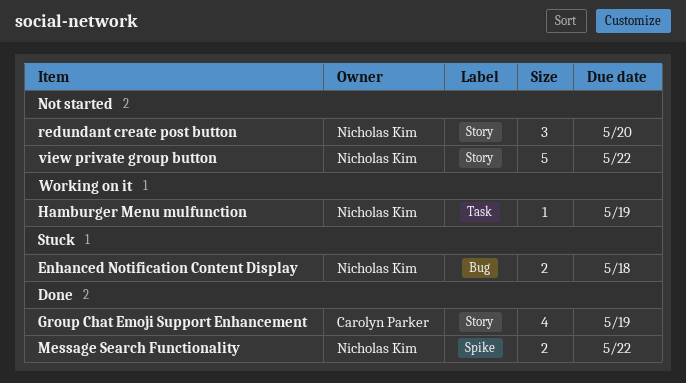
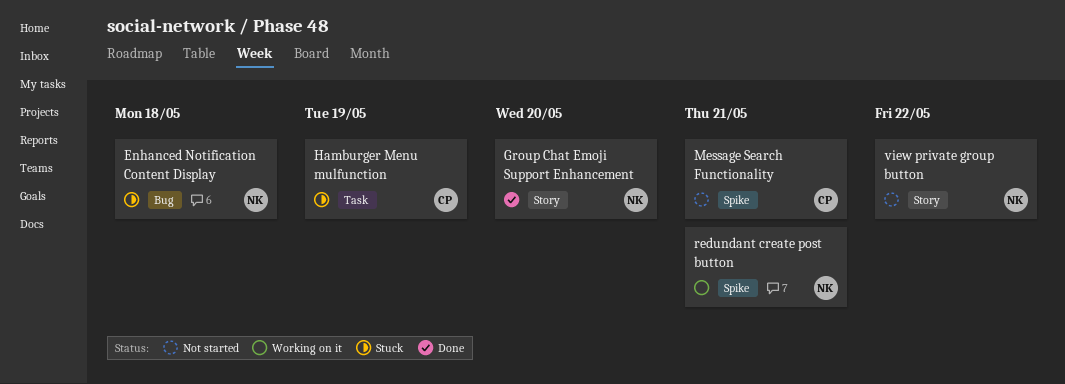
Group Chat Emoji Support Enhancement, owner: Carolyn Parker -> Nicholas Kim
Group Chat Emoji Support Enhancement, due: May 19 -> May 20
Hamburger Menu mulfunction, status: Working on it -> Stuck
Hamburger Menu mulfunction, owner: Nicholas Kim -> Carolyn Parker
Message Search Functionality, status: Done -> Not started
Message Search Functionality, owner: Nicholas Kim -> Carolyn Parker
Message Search Functionality, due: May 22 -> May 21
redundant create post button, status: Not started -> Working on it
redundant create post button, label: Story -> Spike
redundant create post button, due: May 20 -> May 21

